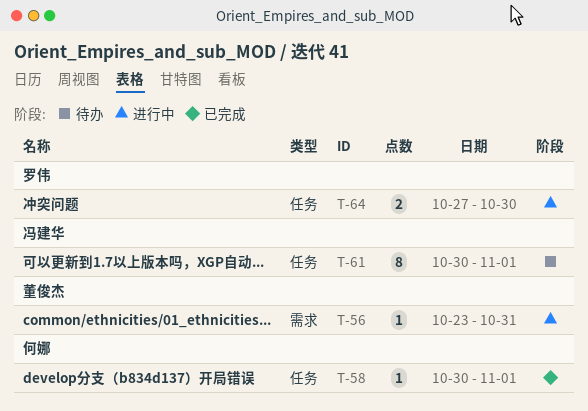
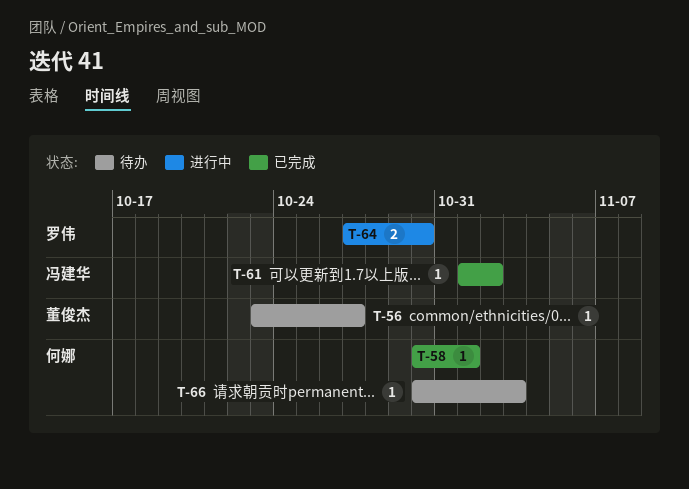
T-56, status: 进行中 -> 待办
T-56, due: Oct 31 -> Oct 27
T-61, status: 待办 -> 已完成
T-61, estimate: 8 -> 1
T-61, start: Oct 30 -> Nov 1
T-61, due: Nov 1 -> Nov 2
T-66: none -> present

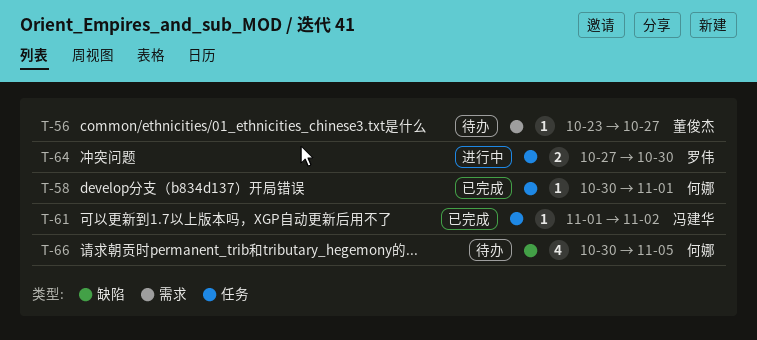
T-66, estimate: 1 -> 4
T-66, due: Nov 3 -> Nov 5

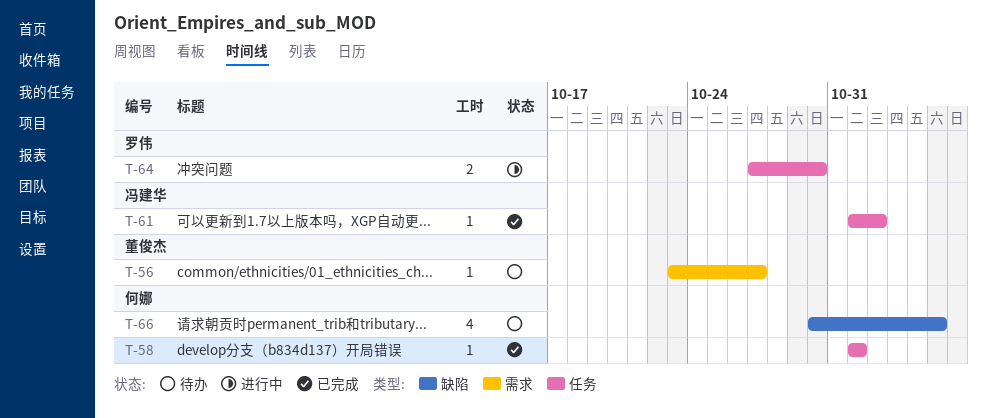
T-58, start: Oct 30 -> Nov 1

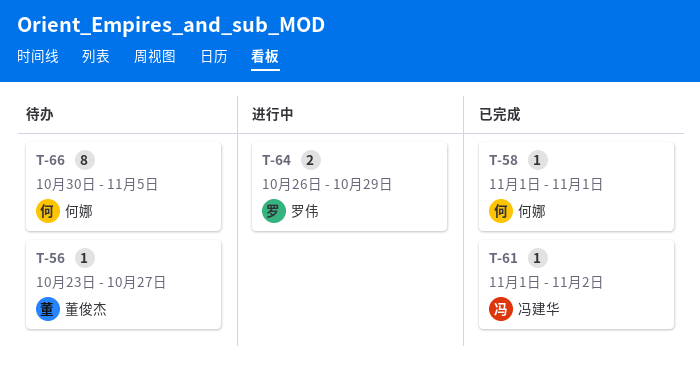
T-64, start: Oct 27 -> Oct 26
T-64, due: Oct 30 -> Oct 29
T-66, estimate: 4 -> 8

